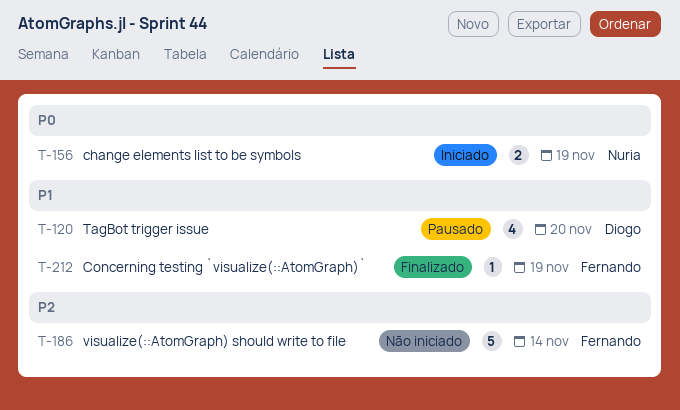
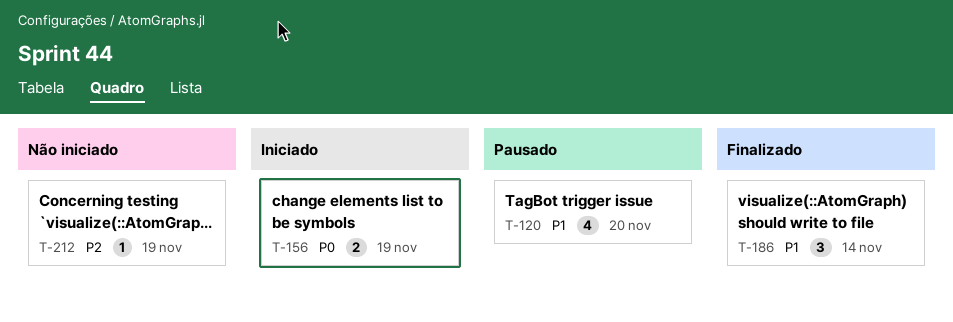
T-186, status: Não iniciado -> Finalizado
T-186, priority: P2 -> P1
T-186, estimate: 5 -> 3
T-212, status: Finalizado -> Não iniciado
T-212, priority: P1 -> P2

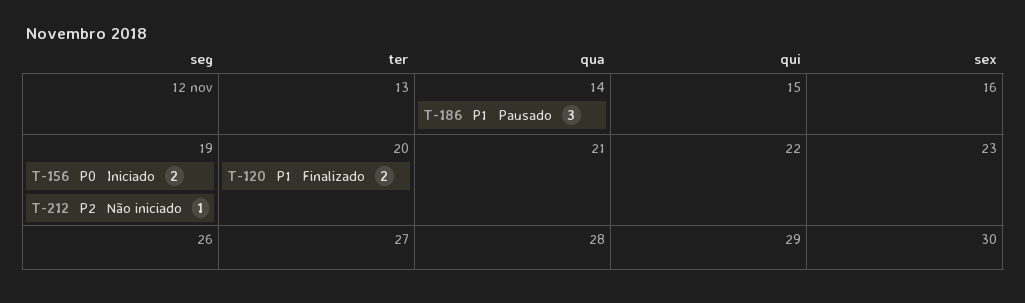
T-120, status: Pausado -> Finalizado
T-120, estimate: 4 -> 2
T-186, status: Finalizado -> Pausado

